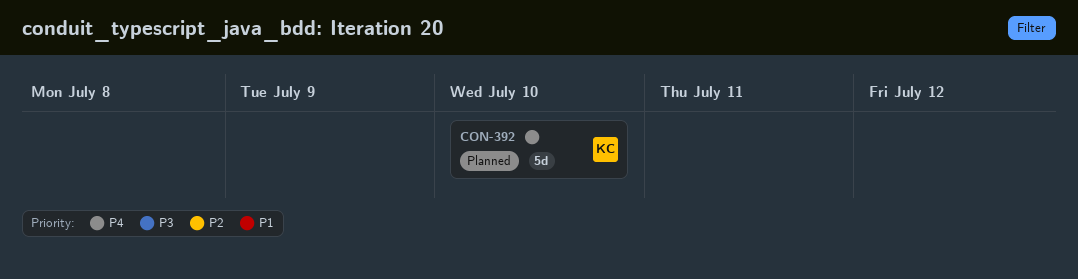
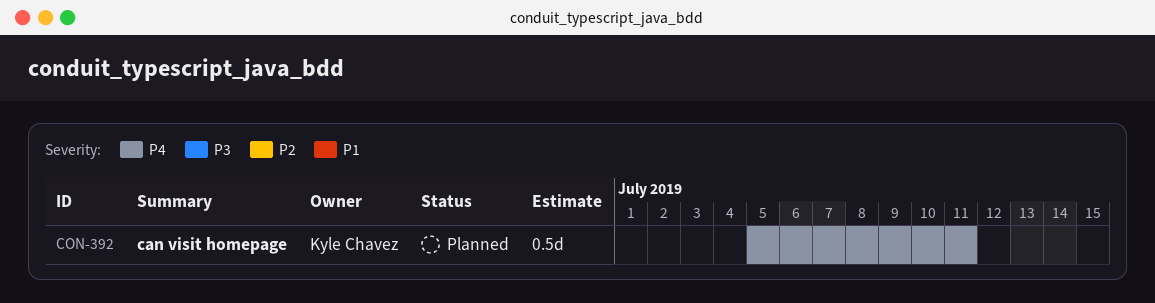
CON-392, estimate: 5d -> 0.5d
CON-392, due: Jul 10 -> Jul 11

